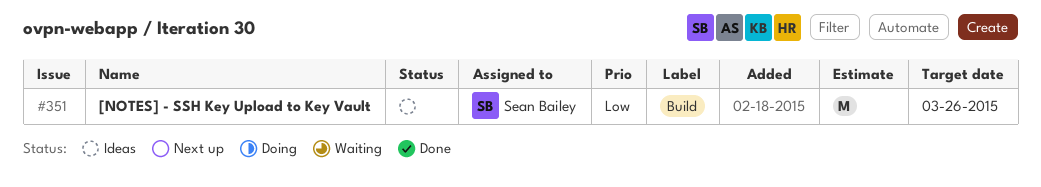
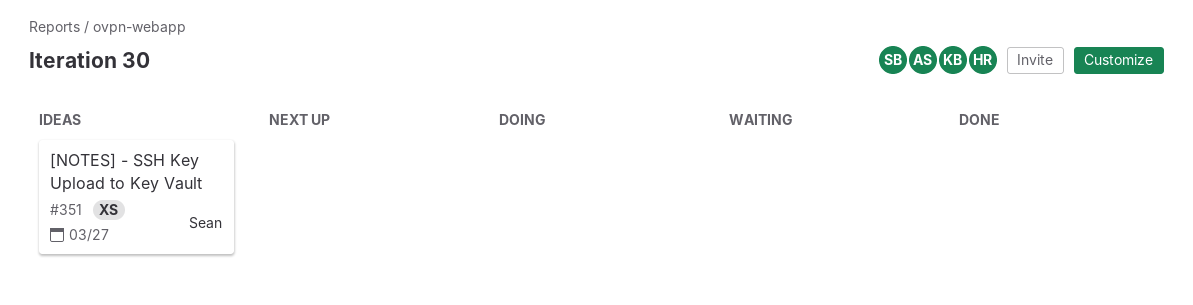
#351, estimate: M -> XS
#351, due: Mar 26 -> Mar 27

